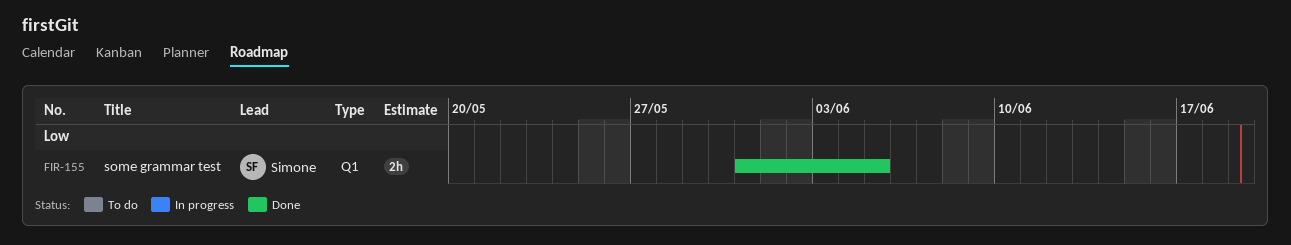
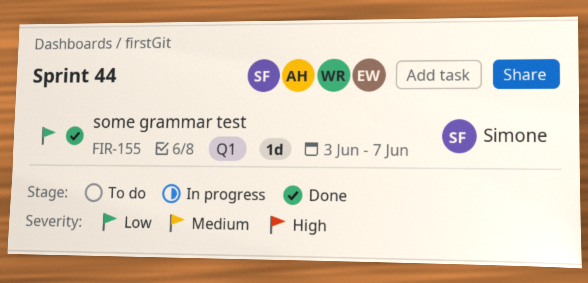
FIR-155, estimate: 2h -> 1d
FIR-155, start: May 31 -> Jun 3
FIR-155, due: Jun 5 -> Jun 7

